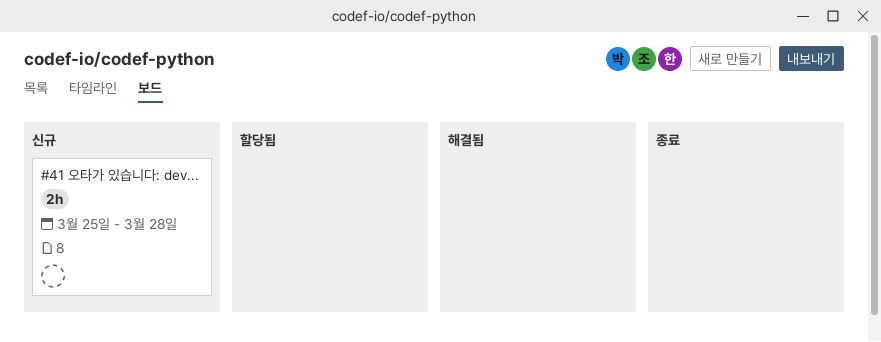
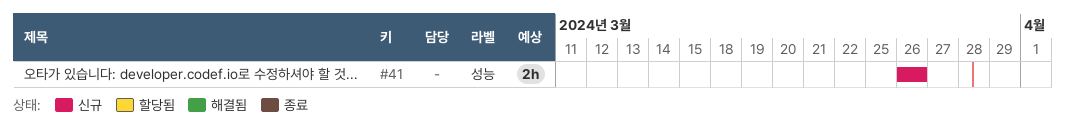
#41, start: Mar 25 -> Mar 26
#41, due: Mar 28 -> Mar 26

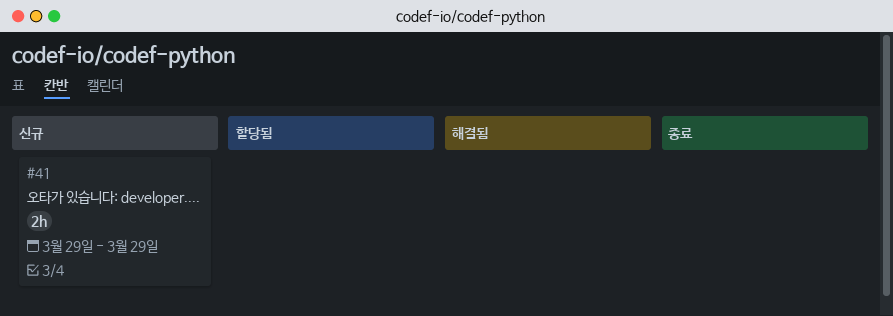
#41, start: Mar 26 -> Mar 29
#41, due: Mar 26 -> Mar 29

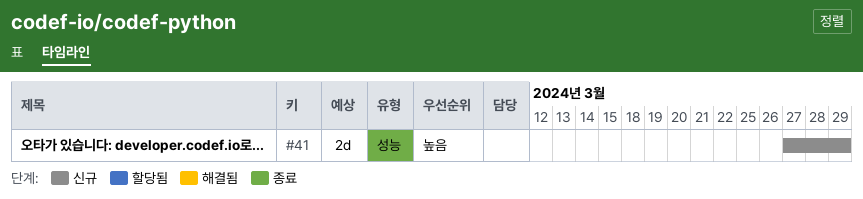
#41, estimate: 2h -> 2d
#41, start: Mar 29 -> Mar 27

